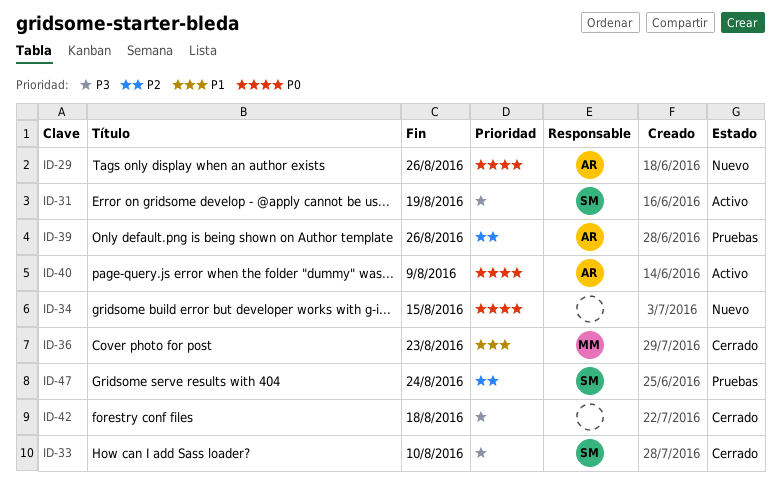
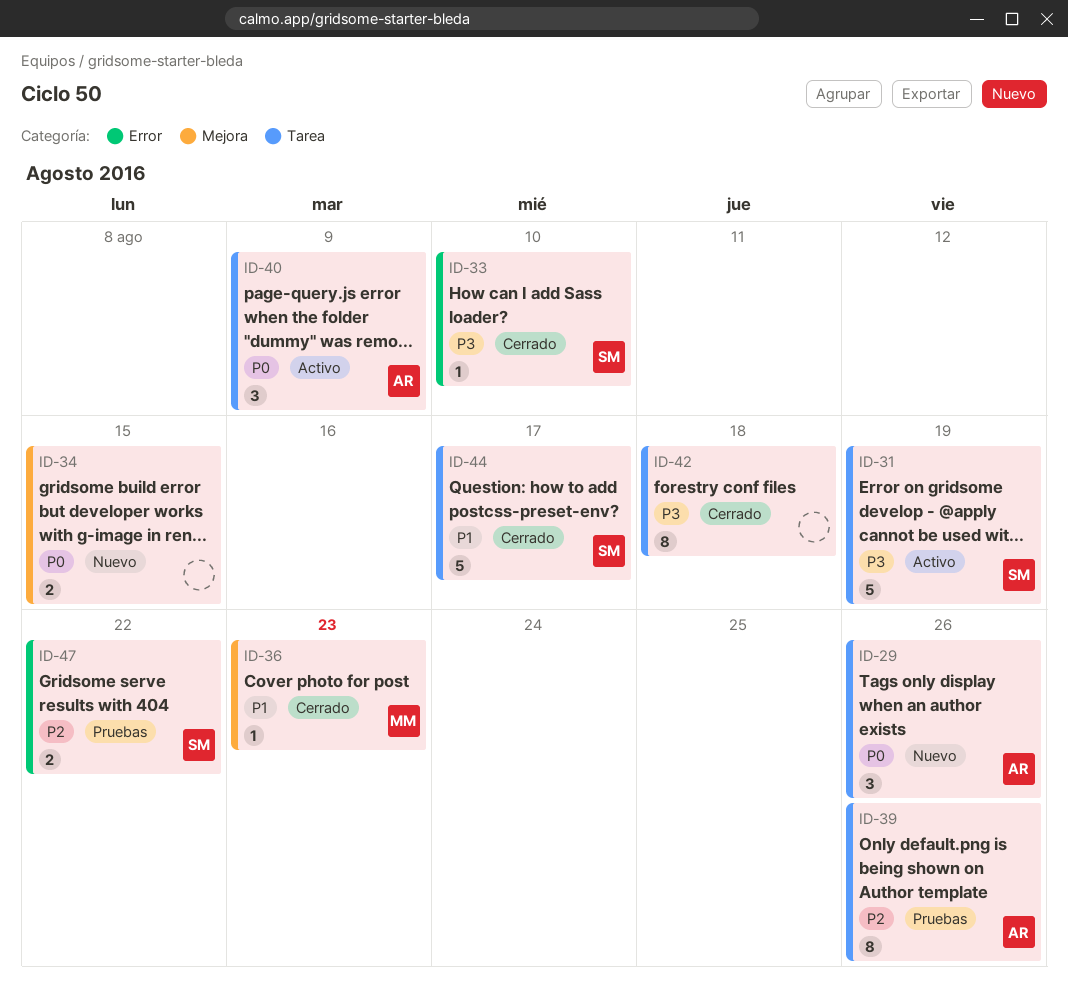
ID-44: none -> present
ID-47, due: Aug 24 -> Aug 22

